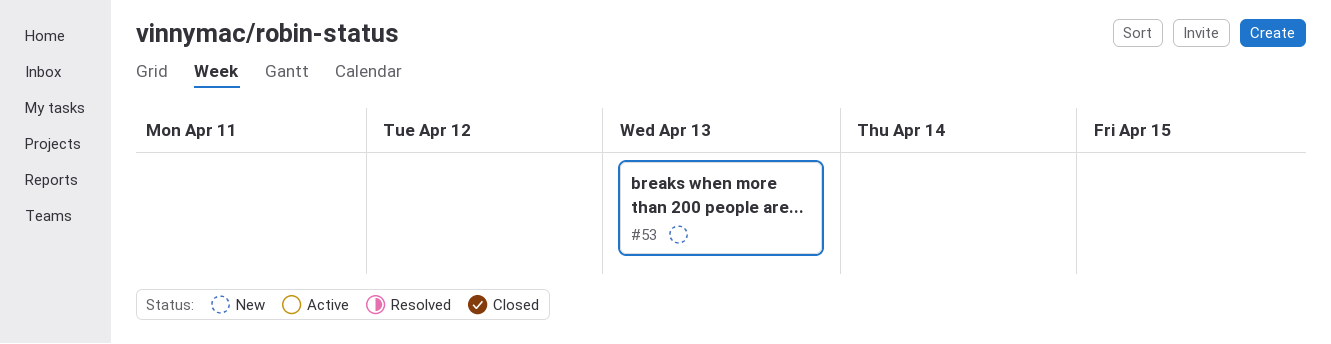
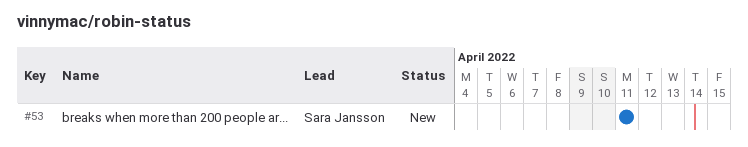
#53, due: Apr 13 -> Apr 11

